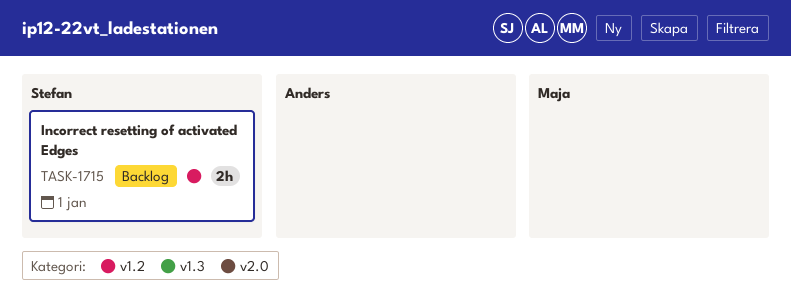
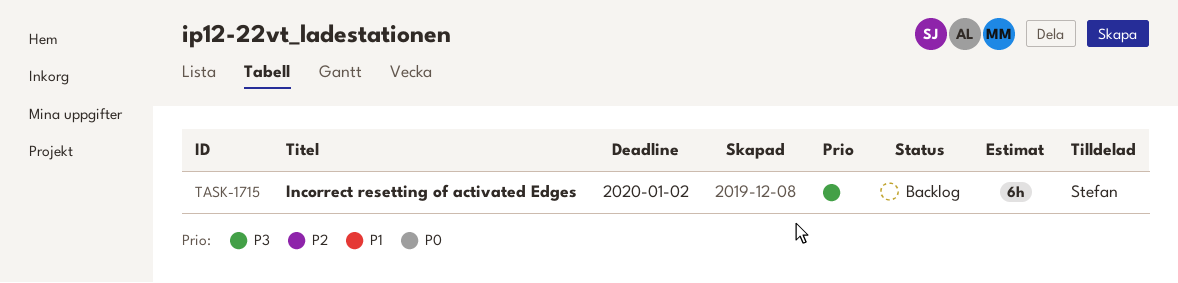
TASK-1715, estimate: 2h -> 6h
TASK-1715, due: Jan 1 -> Jan 2

